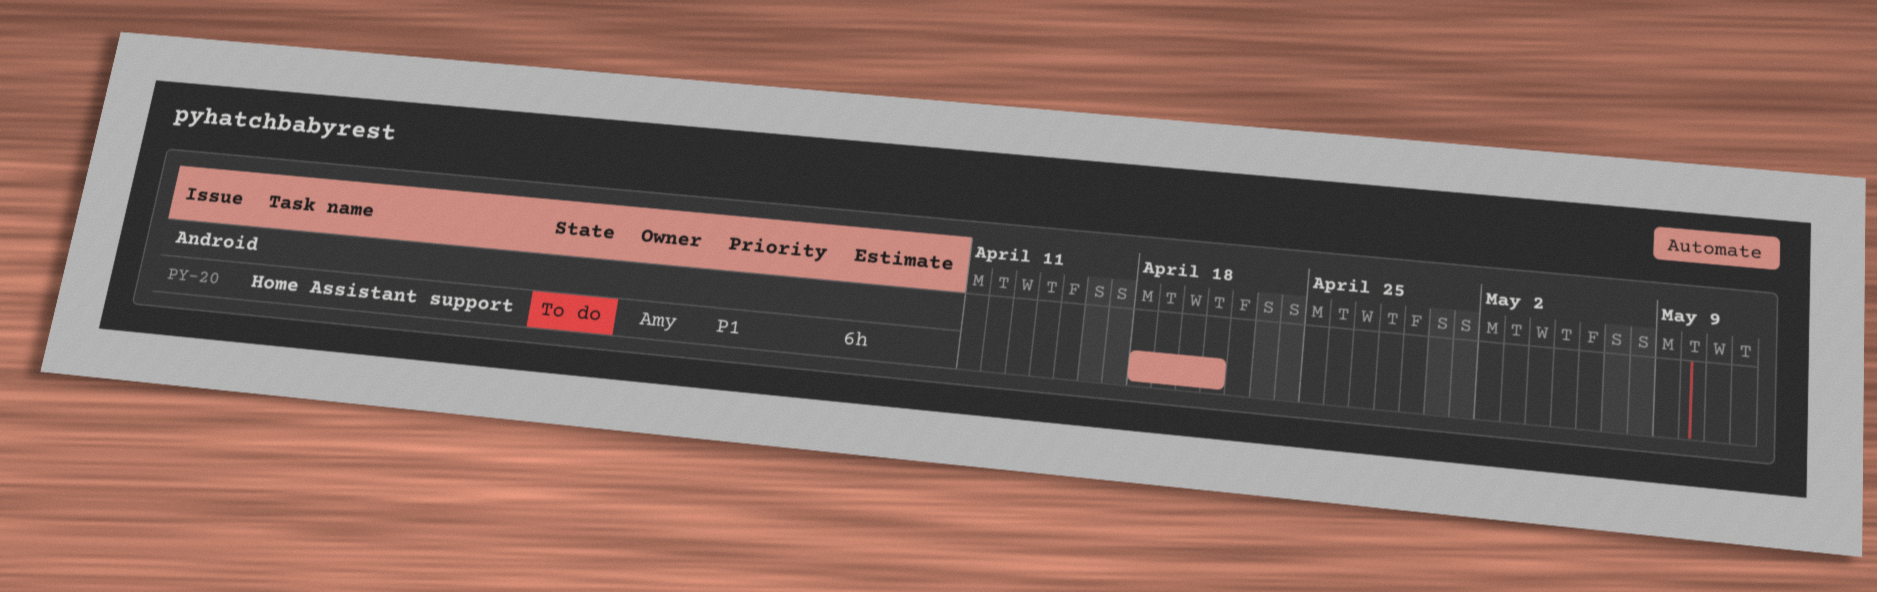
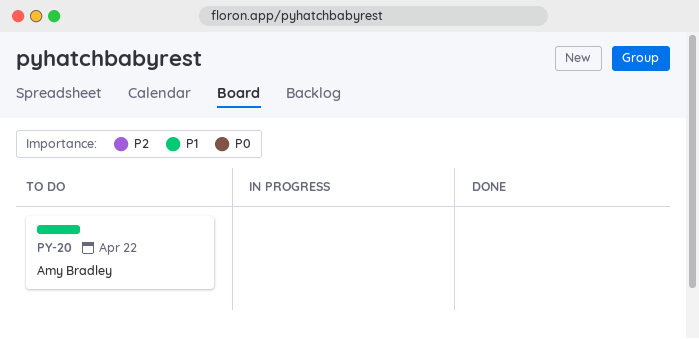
PY-20, due: Apr 21 -> Apr 22

